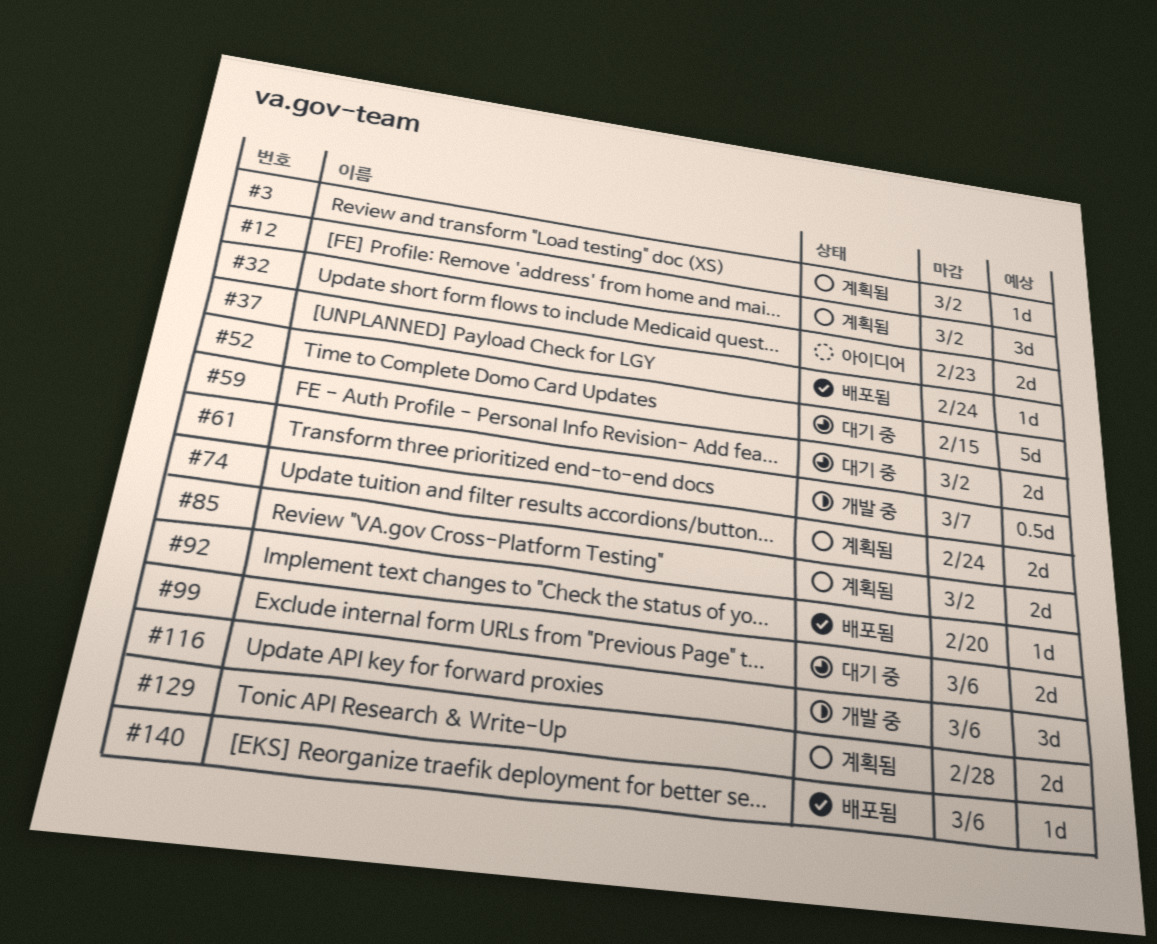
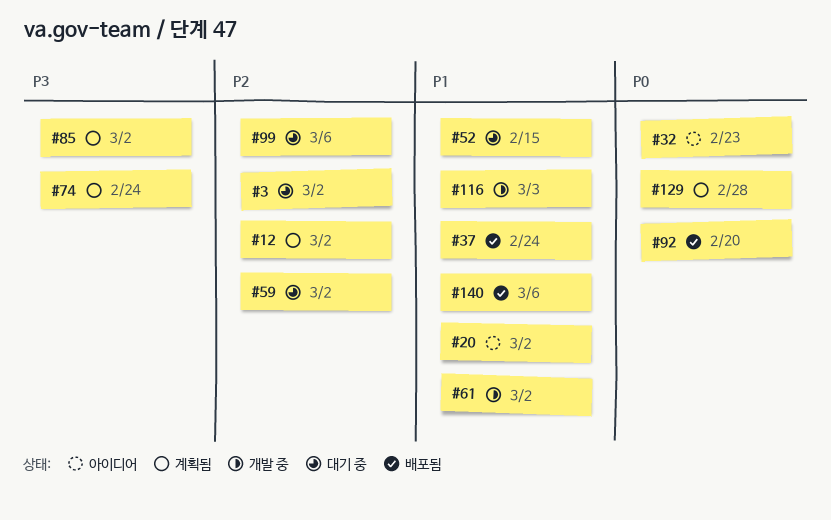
#3, status: 계획됨 -> 대기 중
#20: none -> present
#61, due: Mar 7 -> Mar 2
#116, due: Mar 6 -> Mar 3

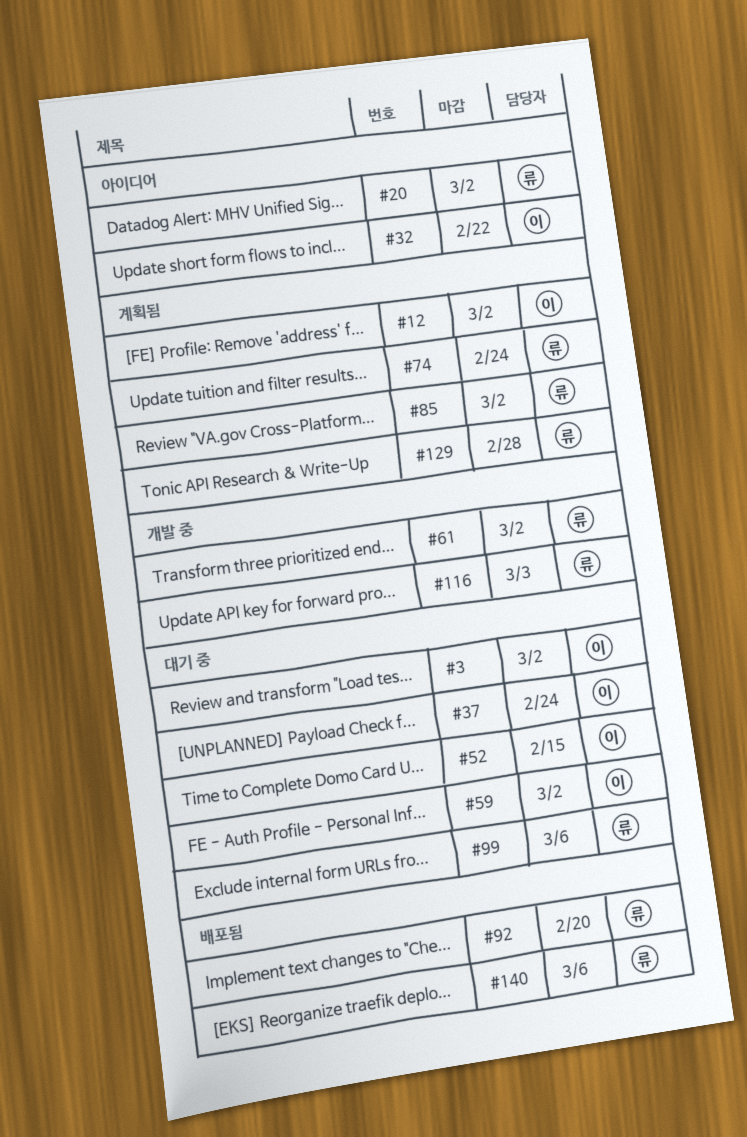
#32, due: Feb 23 -> Feb 22
#37, status: 배포됨 -> 대기 중

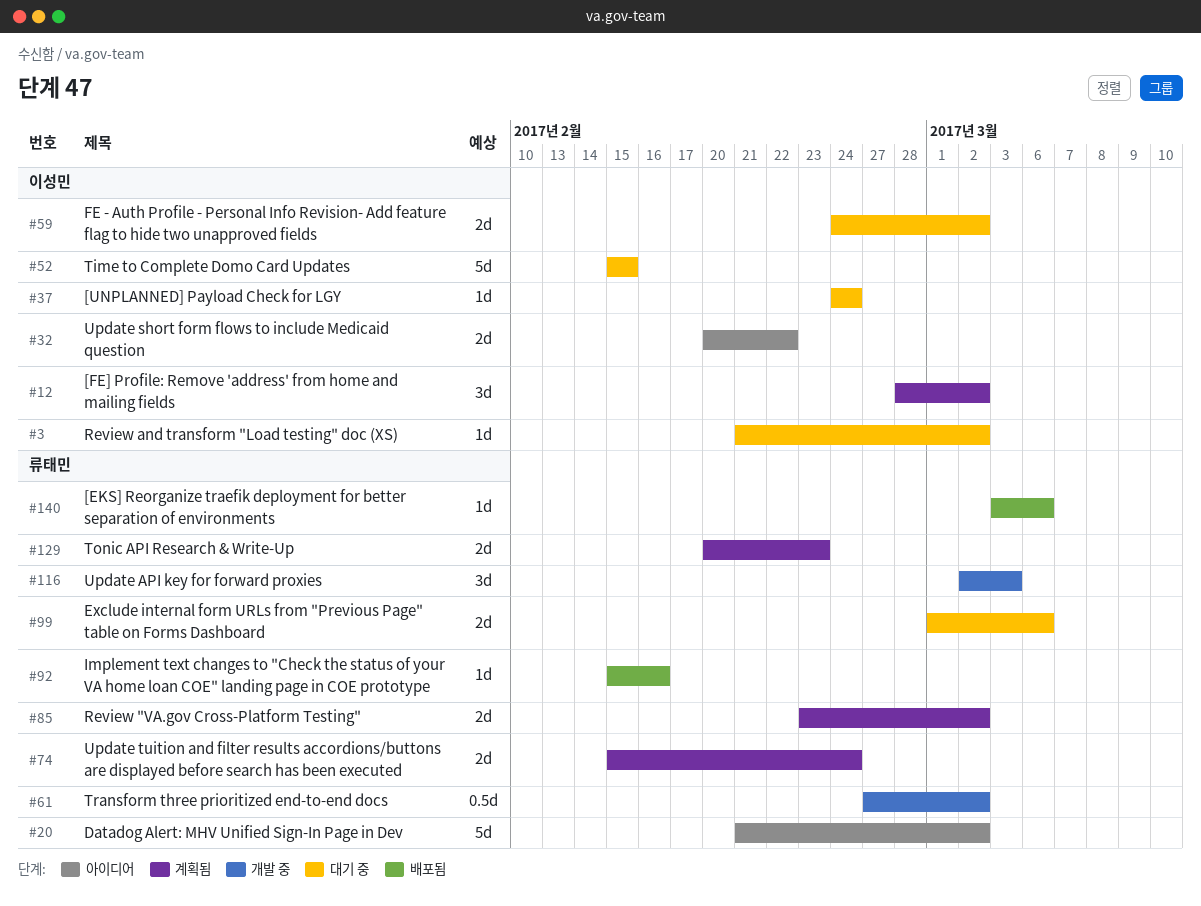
#92, due: Feb 20 -> Feb 16
#129, due: Feb 28 -> Feb 23

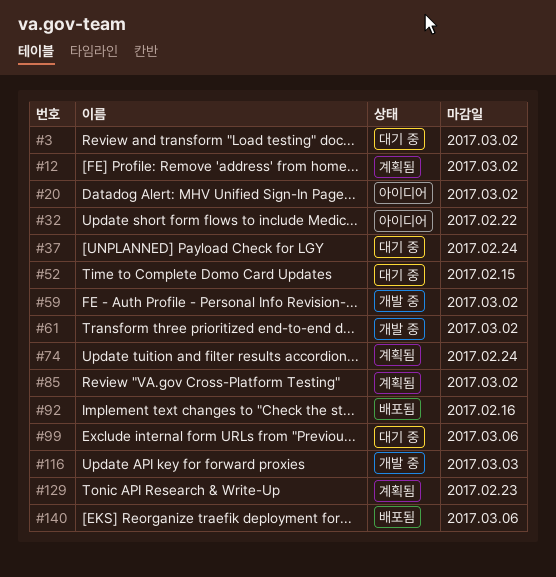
#59, status: 대기 중 -> 개발 중

